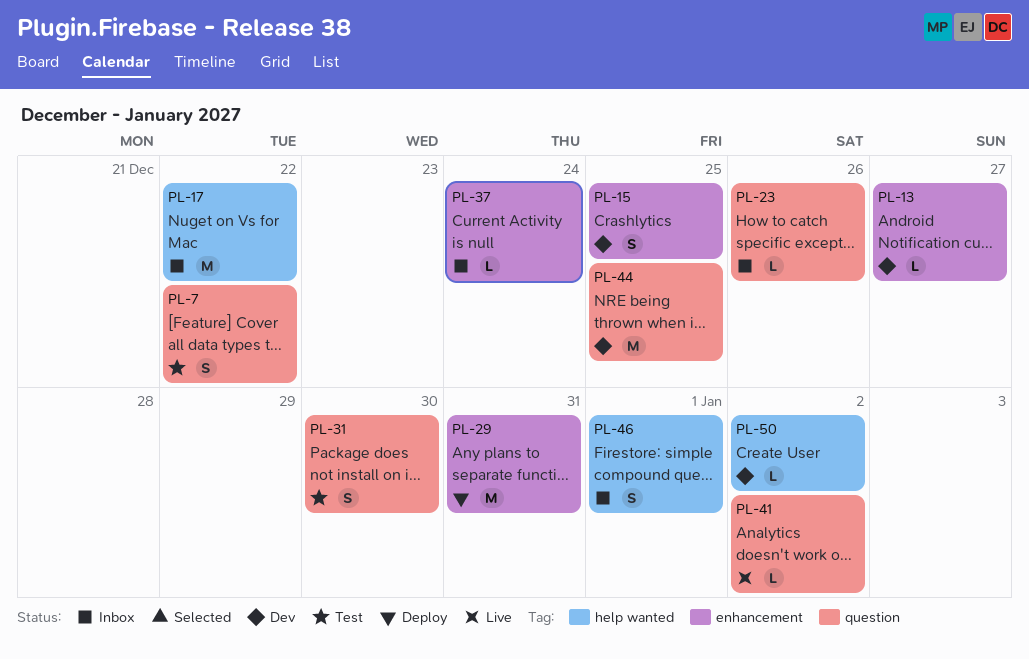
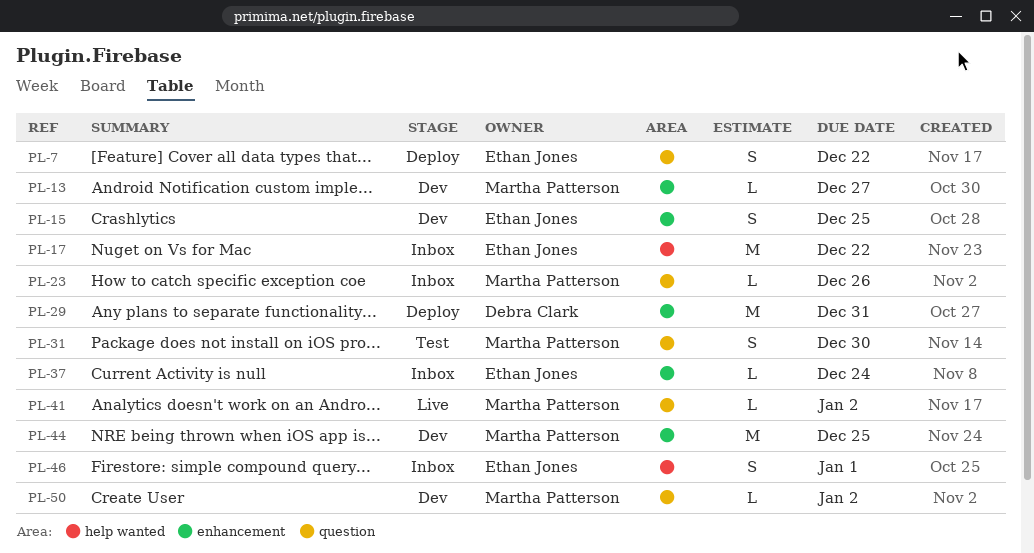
PL-7, status: Test -> Deploy
PL-44, label: question -> enhancement
PL-50, label: help wanted -> question

